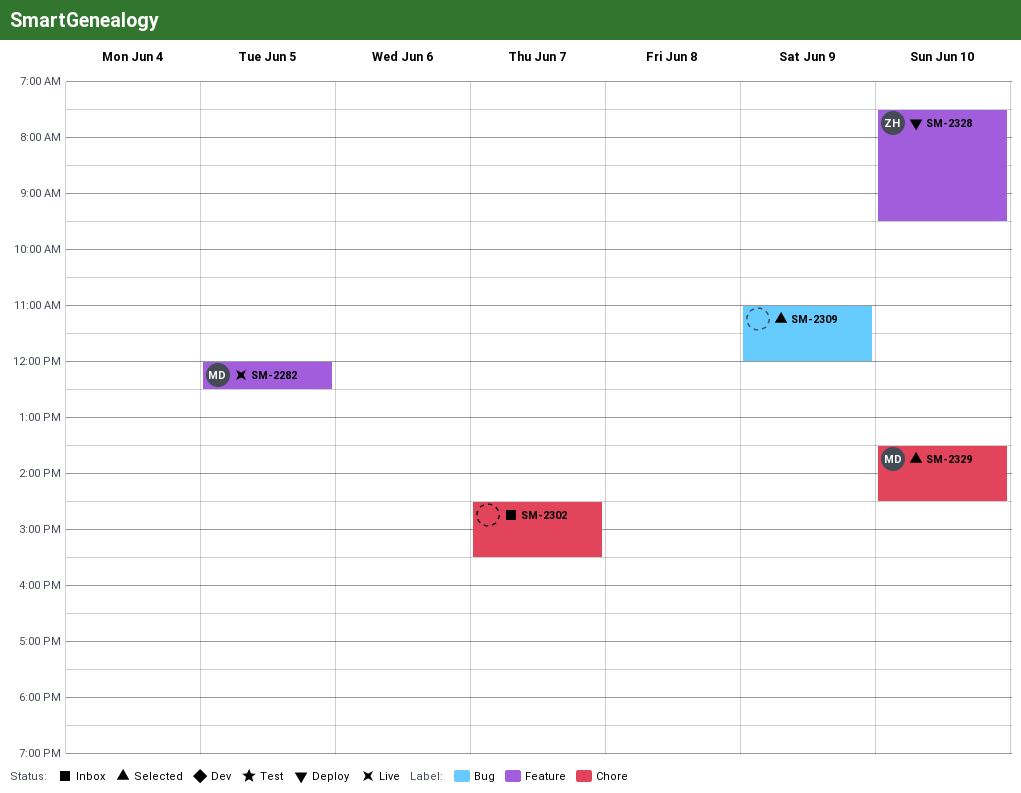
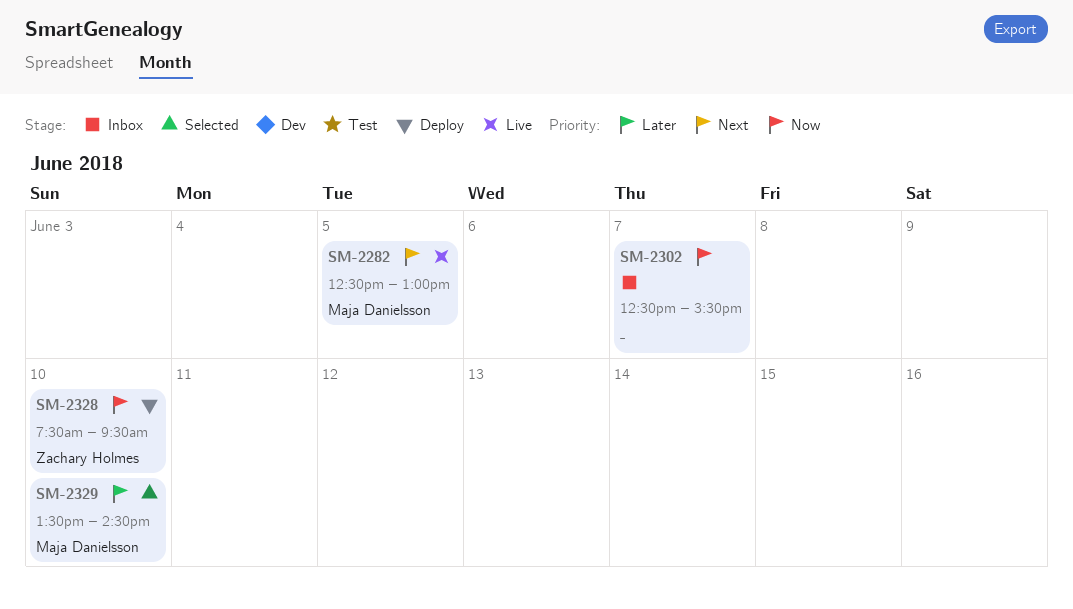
SM-2282, begins: 12:00 -> 12:30
SM-2282, ends: 12:30 -> 13:00
SM-2302, begins: 14:30 -> 12:30
SM-2309: present -> none

